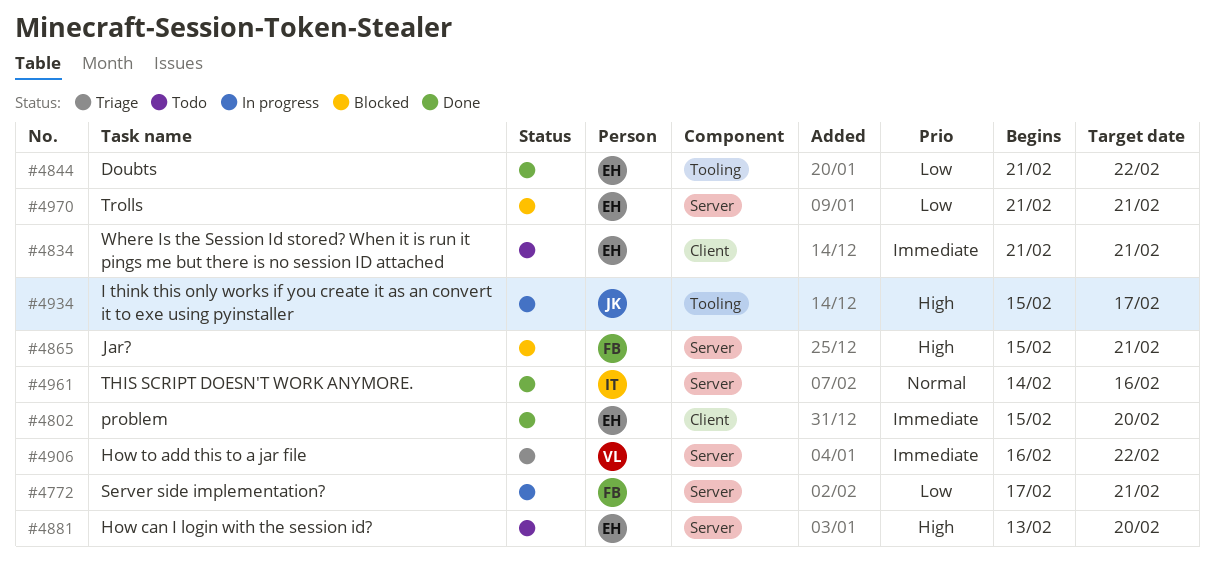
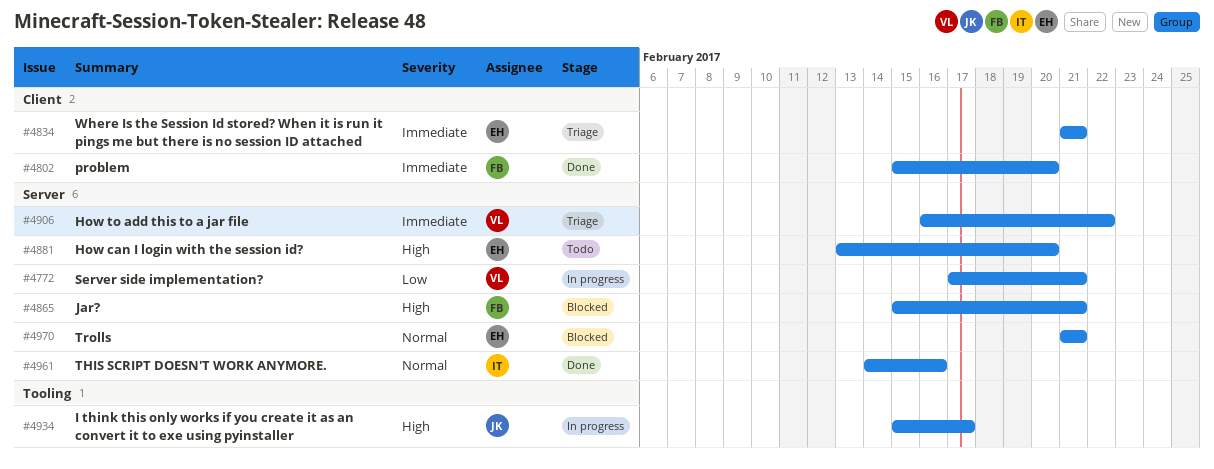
#4772, owner: FB -> VL
#4802, owner: EH -> FB
#4834, status: Todo -> Triage
#4844: present -> none
#4970, priority: Low -> Normal

